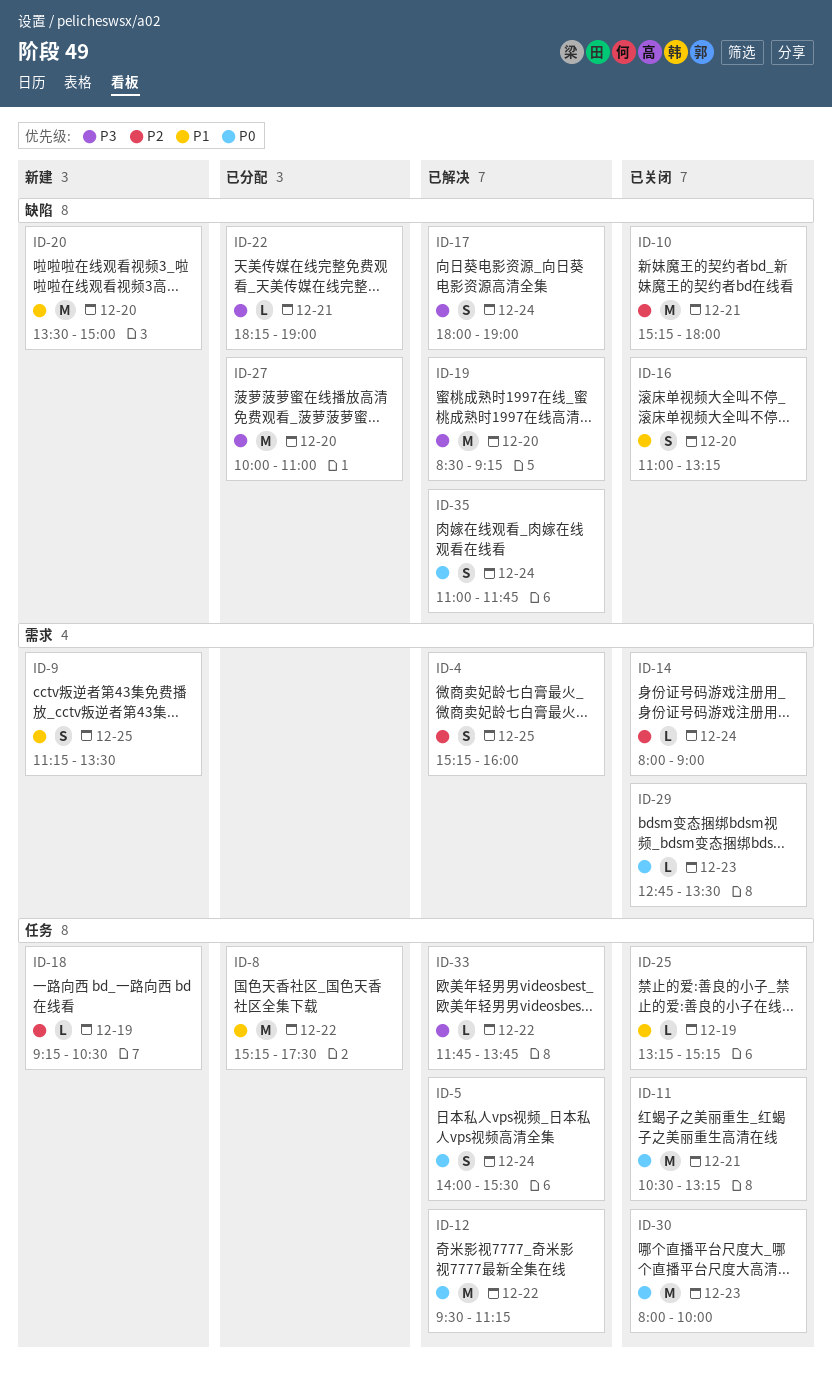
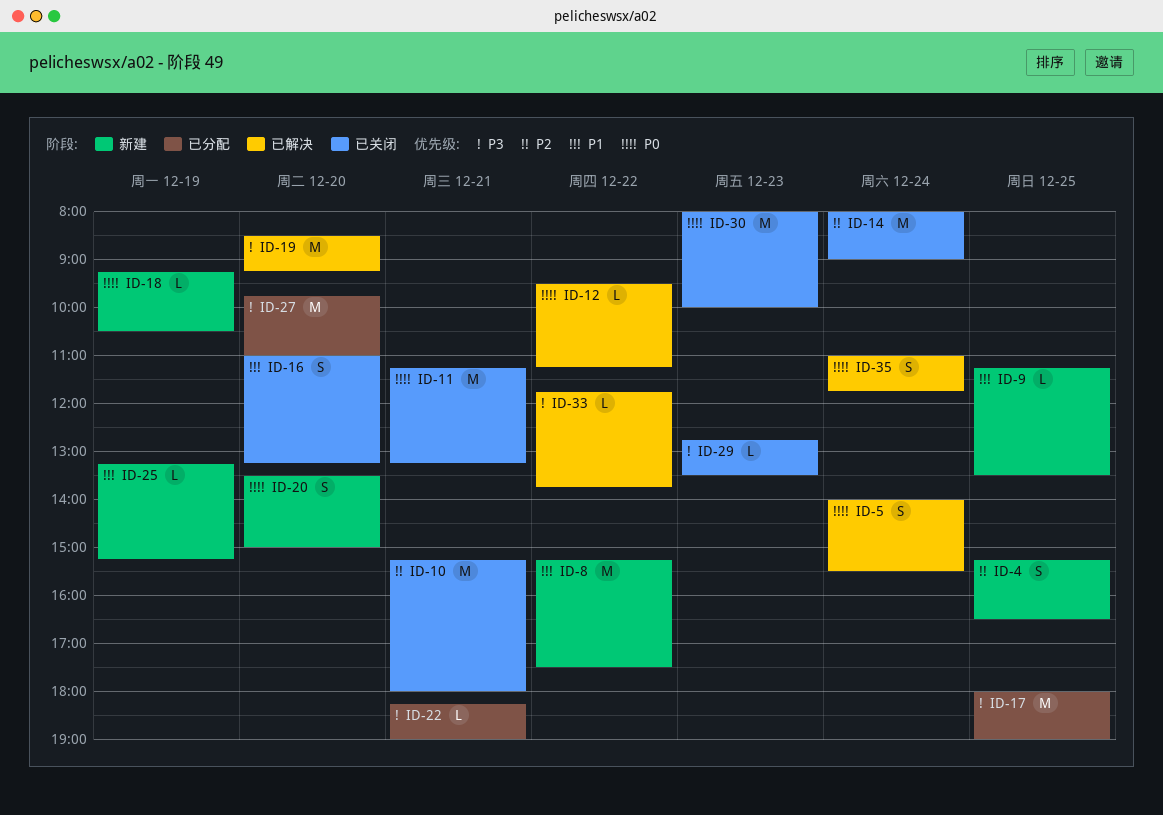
ID-4, status: 已解决 -> 新建
ID-4, ends: 16:00 -> 16:30
ID-8, status: 已分配 -> 新建
ID-9, estimate: S -> L
ID-11, begins: 10:30 -> 11:15
ID-12, estimate: M -> L
ID-14, estimate: L -> M
ID-17, status: 已解决 -> 已分配
ID-17, estimate: S -> M
ID-17, day: Dec 24 -> Dec 25
ID-18, priority: P2 -> P0
ID-20, priority: P1 -> P0
ID-20, estimate: M -> S
ID-25, status: 已关闭 -> 新建
ID-27, begins: 10:00 -> 09:45
ID-29, priority: P0 -> P3

